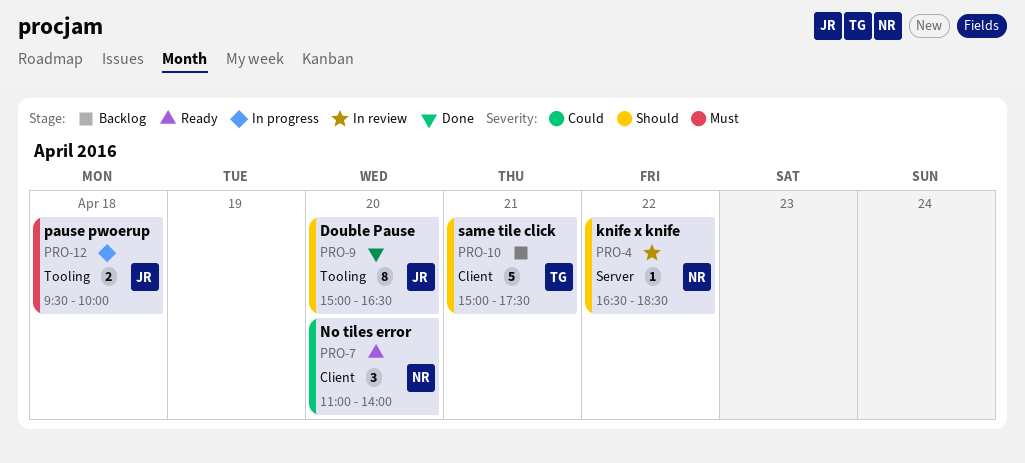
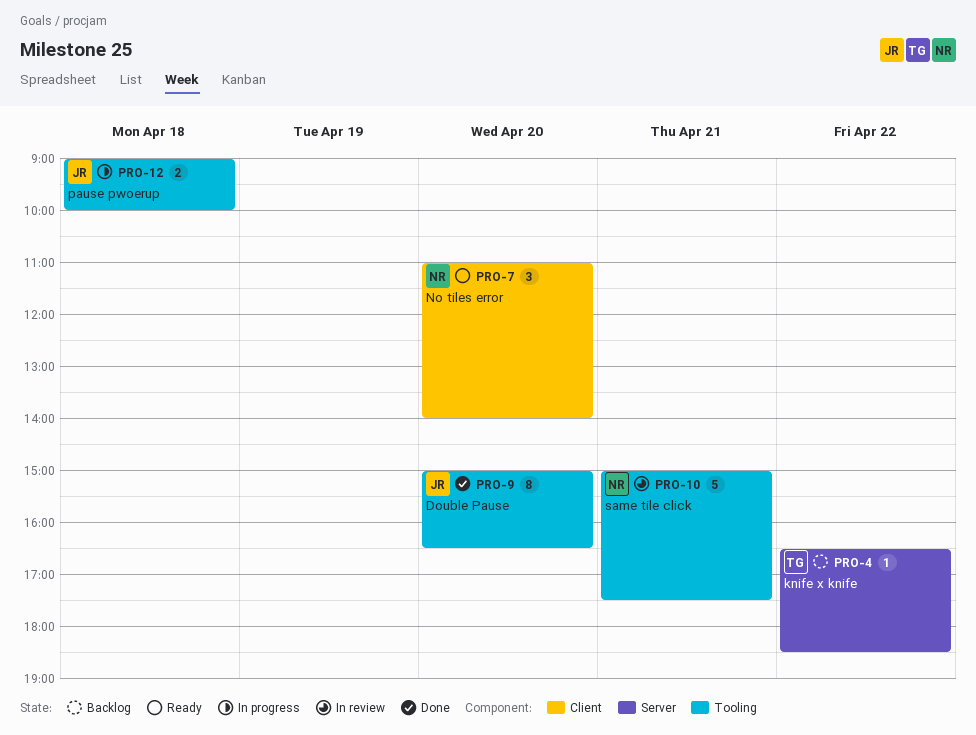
PRO-4, status: In review -> Backlog
PRO-4, owner: NR -> TG
PRO-10, status: Backlog -> In review
PRO-10, owner: TG -> NR
PRO-10, label: Client -> Tooling
PRO-12, begins: 09:30 -> 09:00

